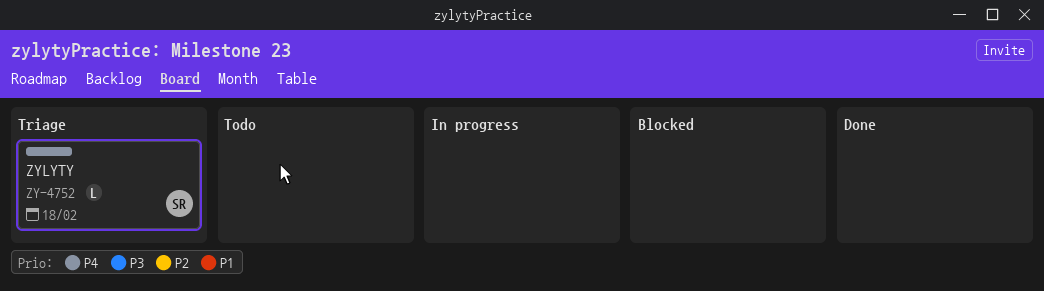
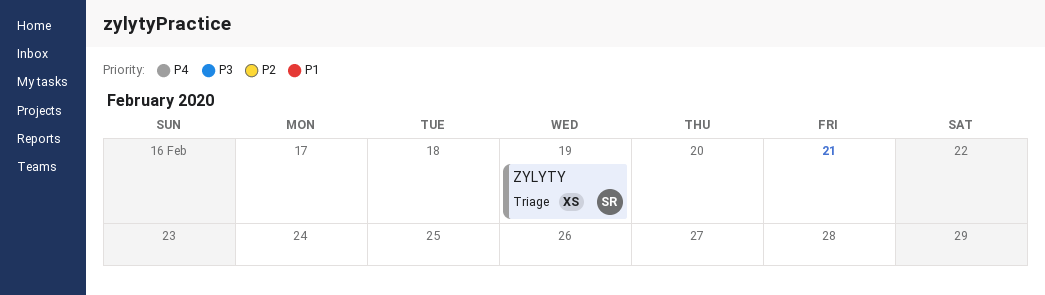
ZYLYTY, estimate: L -> XS
ZYLYTY, due: Feb 18 -> Feb 19

